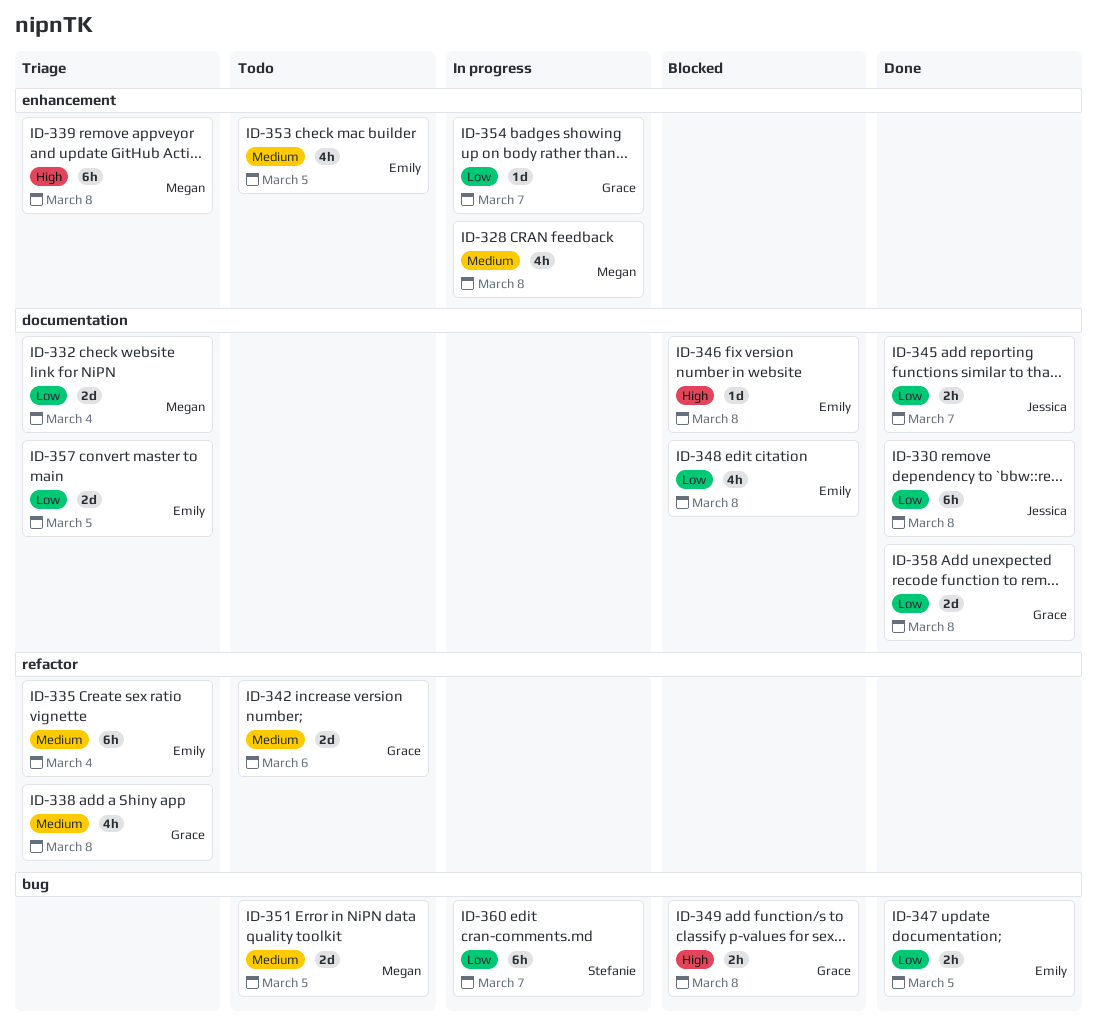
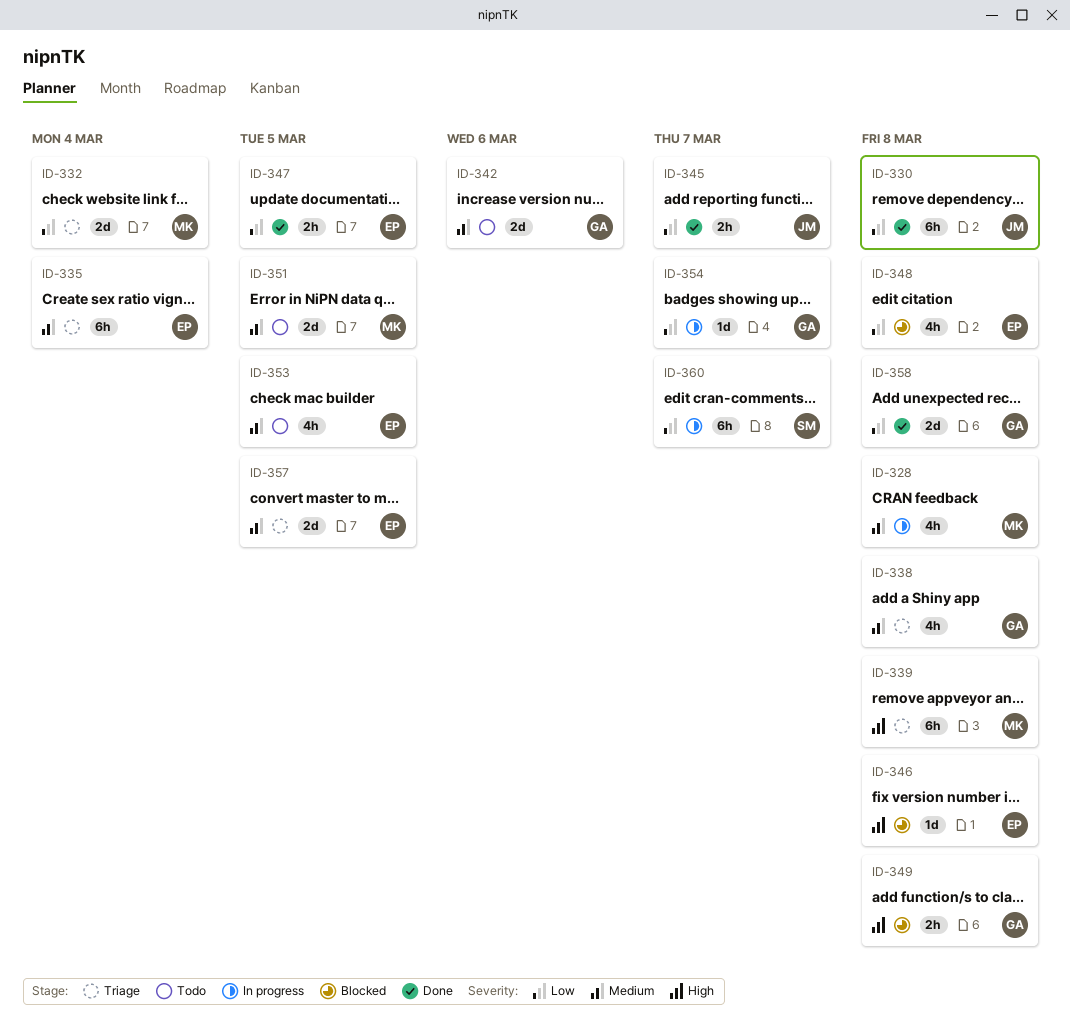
ID-357, priority: Low -> Medium

